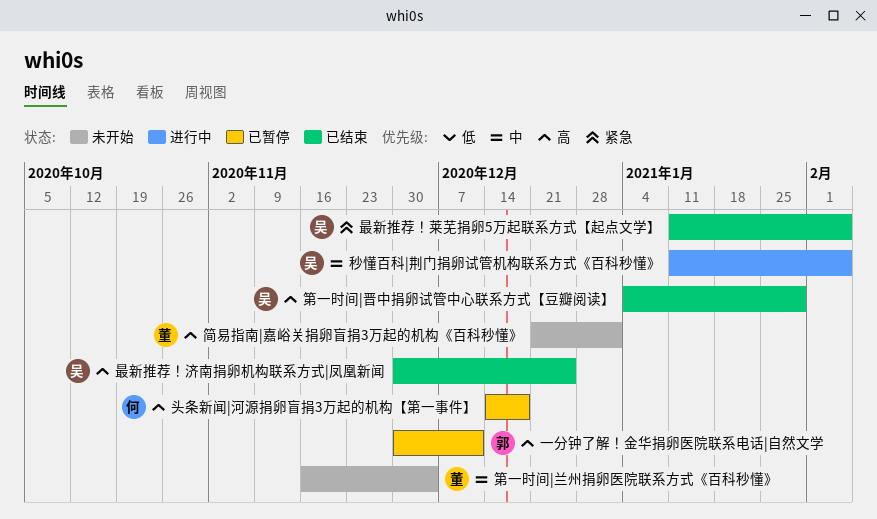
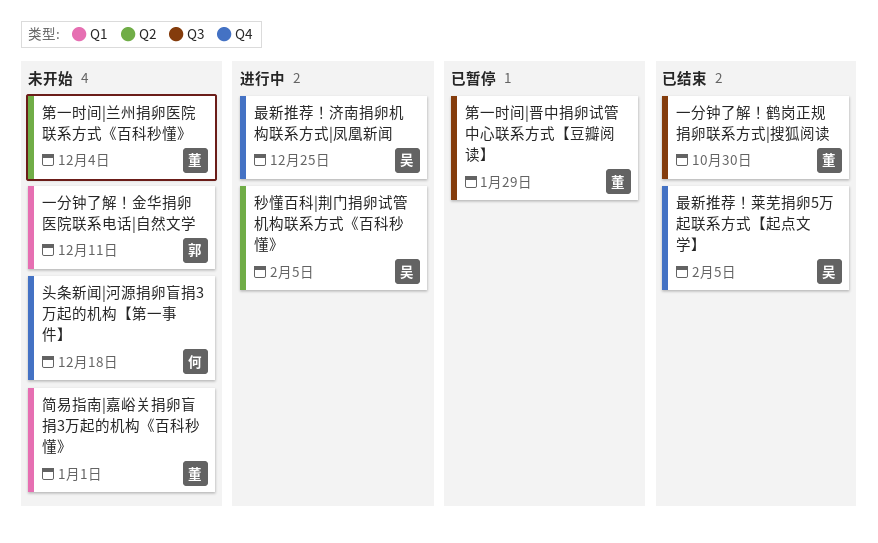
一分钟了解！金华捐卵医院联系电话|自然文学, status: 已暂停 -> 未开始
一分钟了解！鹤岗正规捐卵联系方式|搜狐阅读: none -> present
头条新闻|河源捐卵盲捐3万起的机构【第一事件】, status: 已暂停 -> 未开始
最新推荐！济南捐卵机构联系方式|凤凰新闻, status: 已结束 -> 进行中
第一时间|晋中捐卵试管中心联系方式【豆瓣阅读】, status: 已结束 -> 已暂停
第一时间|晋中捐卵试管中心联系方式【豆瓣阅读】, owner: 吴 -> 董

